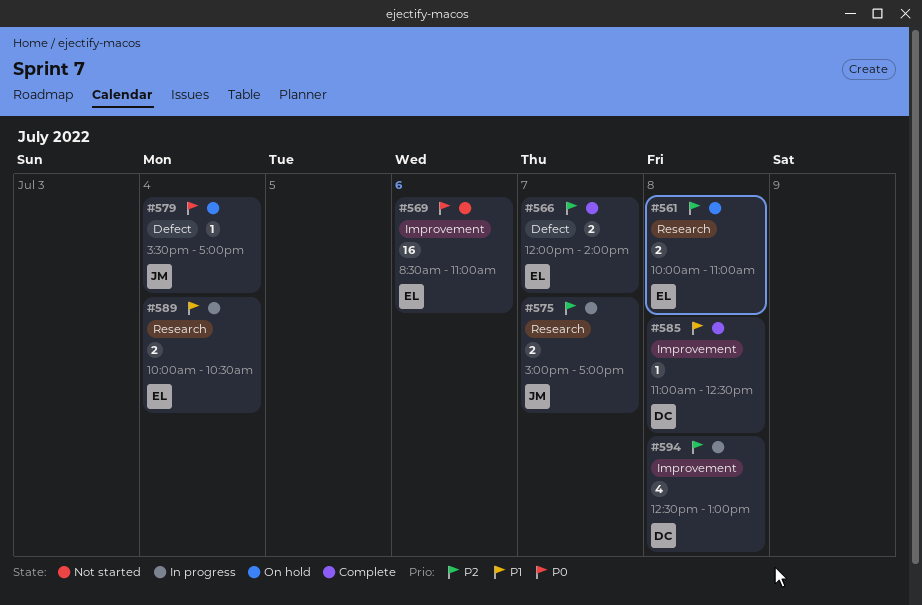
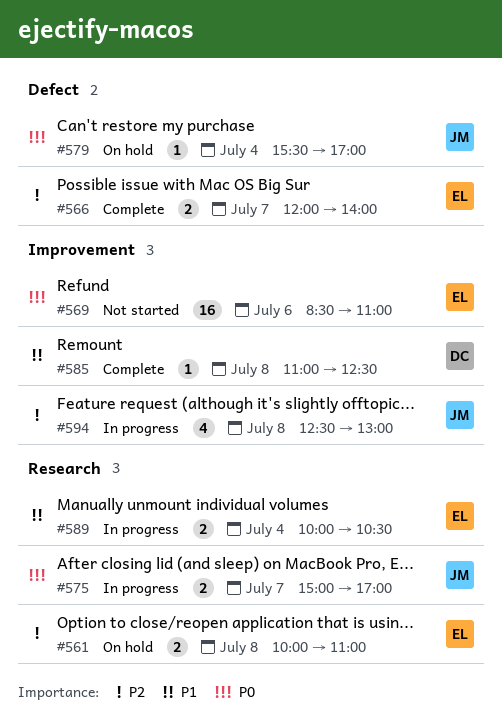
#575, priority: P2 -> P0
#594, owner: DC -> JM

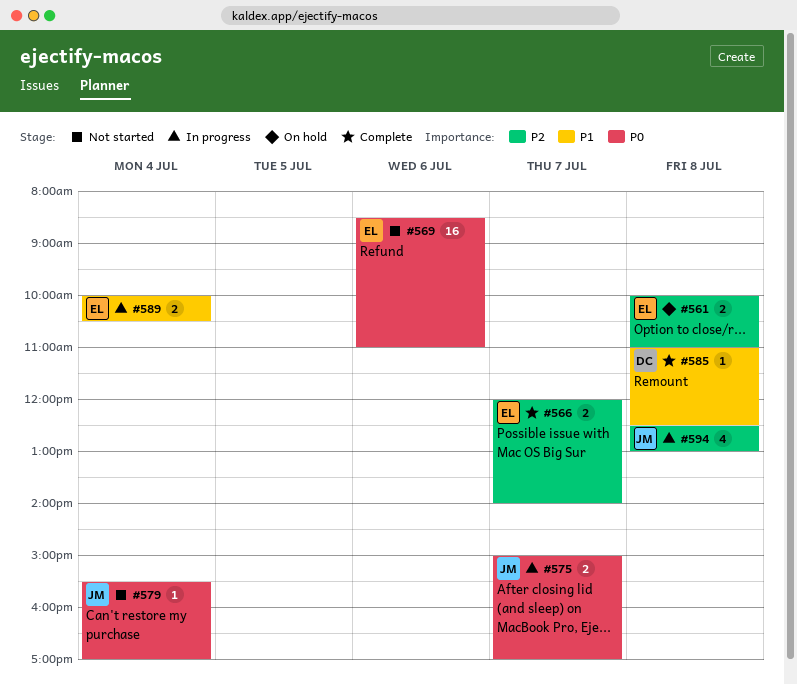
#579, status: On hold -> Not started

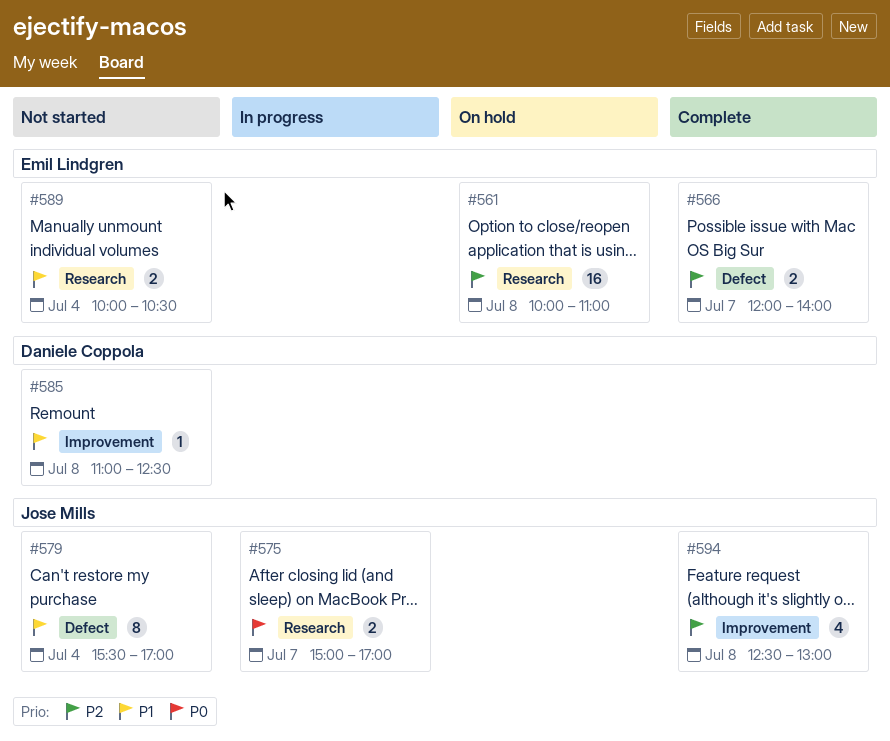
#561, estimate: 2 -> 16
#569: present -> none
#579, priority: P0 -> P1
#579, estimate: 1 -> 8
#585, status: Complete -> Not started
#589, status: In progress -> Not started
#594, status: In progress -> Complete

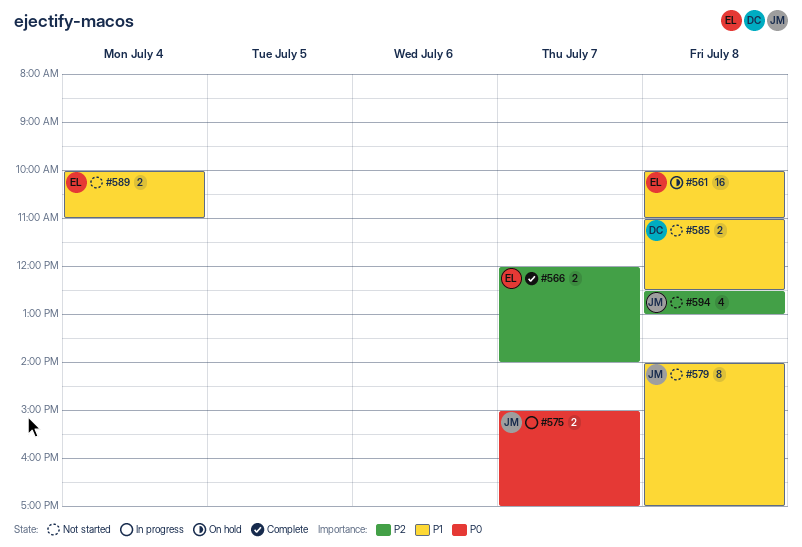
#561, priority: P2 -> P1
#579, day: Jul 4 -> Jul 8
#579, begins: 15:30 -> 14:00
#585, estimate: 1 -> 2
#589, ends: 10:30 -> 11:00
#594, status: Complete -> Not started

